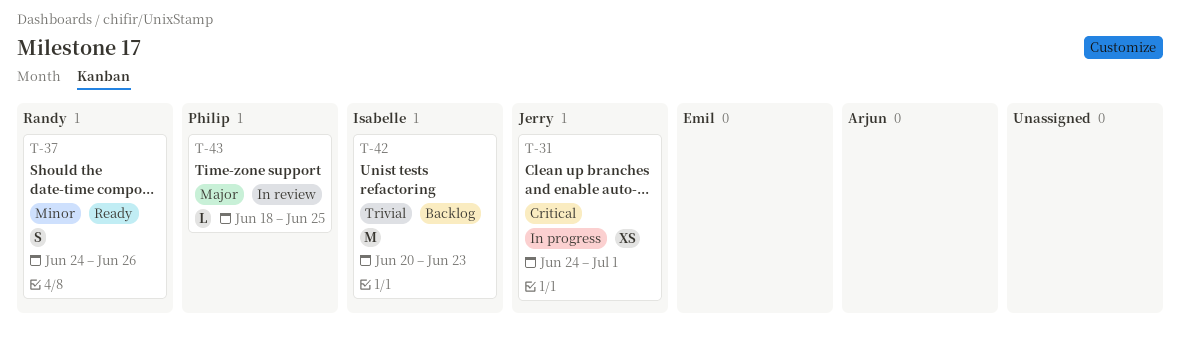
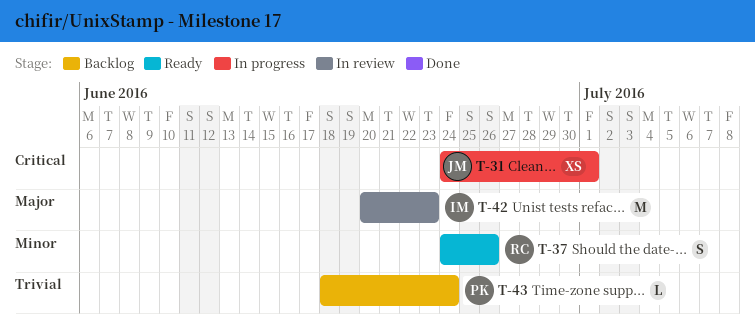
T-42, status: Backlog -> In review
T-42, priority: Trivial -> Major
T-43, status: In review -> Backlog
T-43, priority: Major -> Trivial
T-43, due: Jun 25 -> Jun 24

